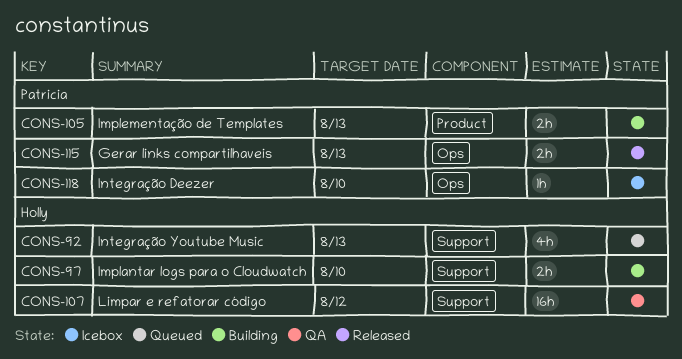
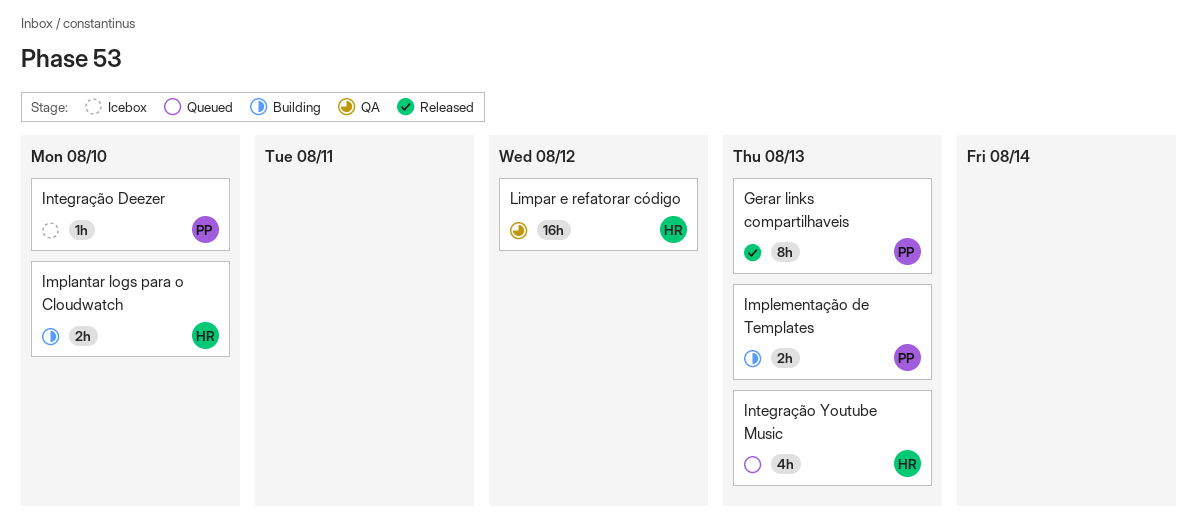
Gerar links compartilhaveis, estimate: 2h -> 8h

